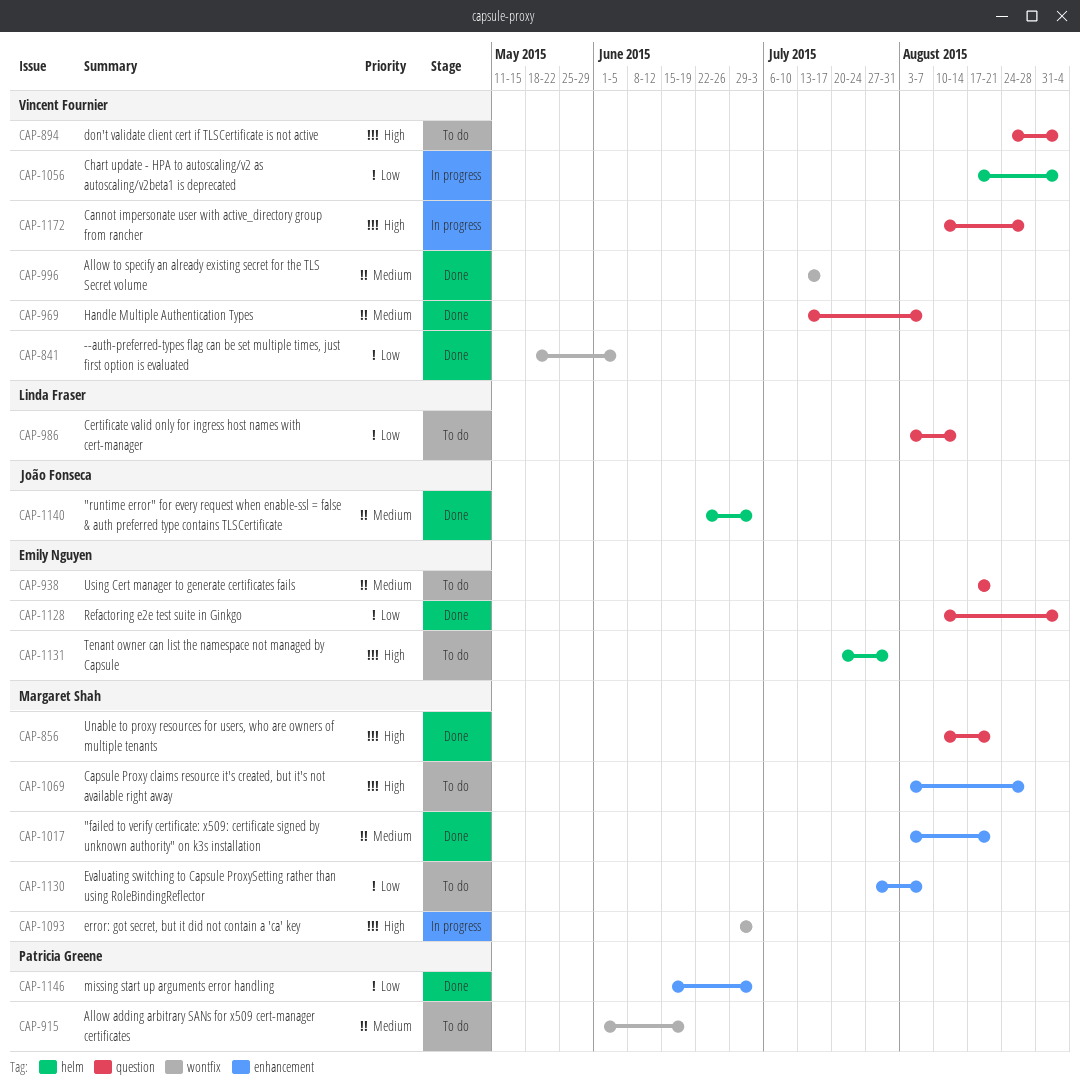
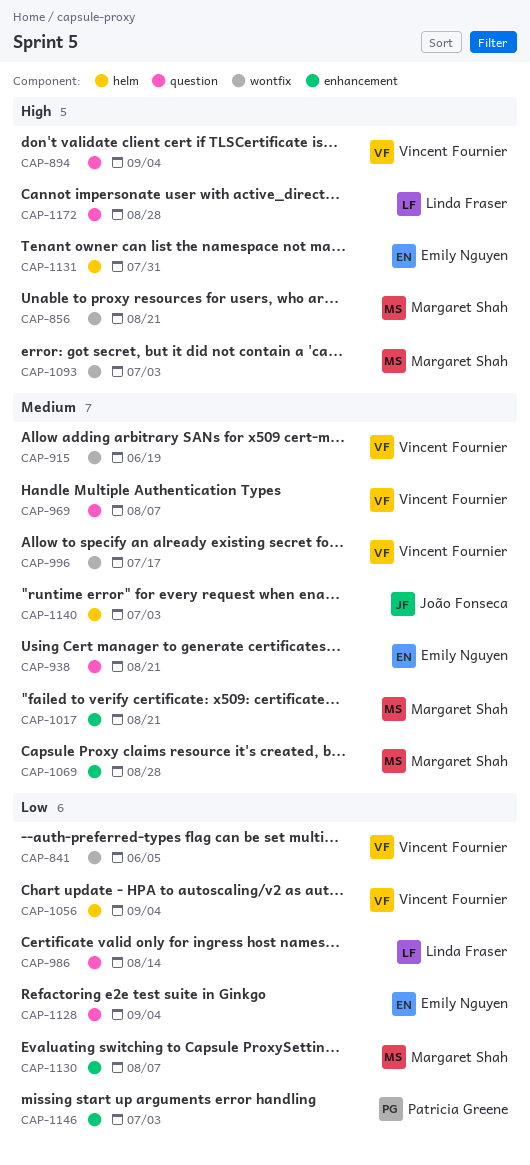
CAP-856, label: question -> wontfix
CAP-915, owner: Patricia Greene -> Vincent Fournier
CAP-1069, priority: High -> Medium
CAP-1172, owner: Vincent Fournier -> Linda Fraser

